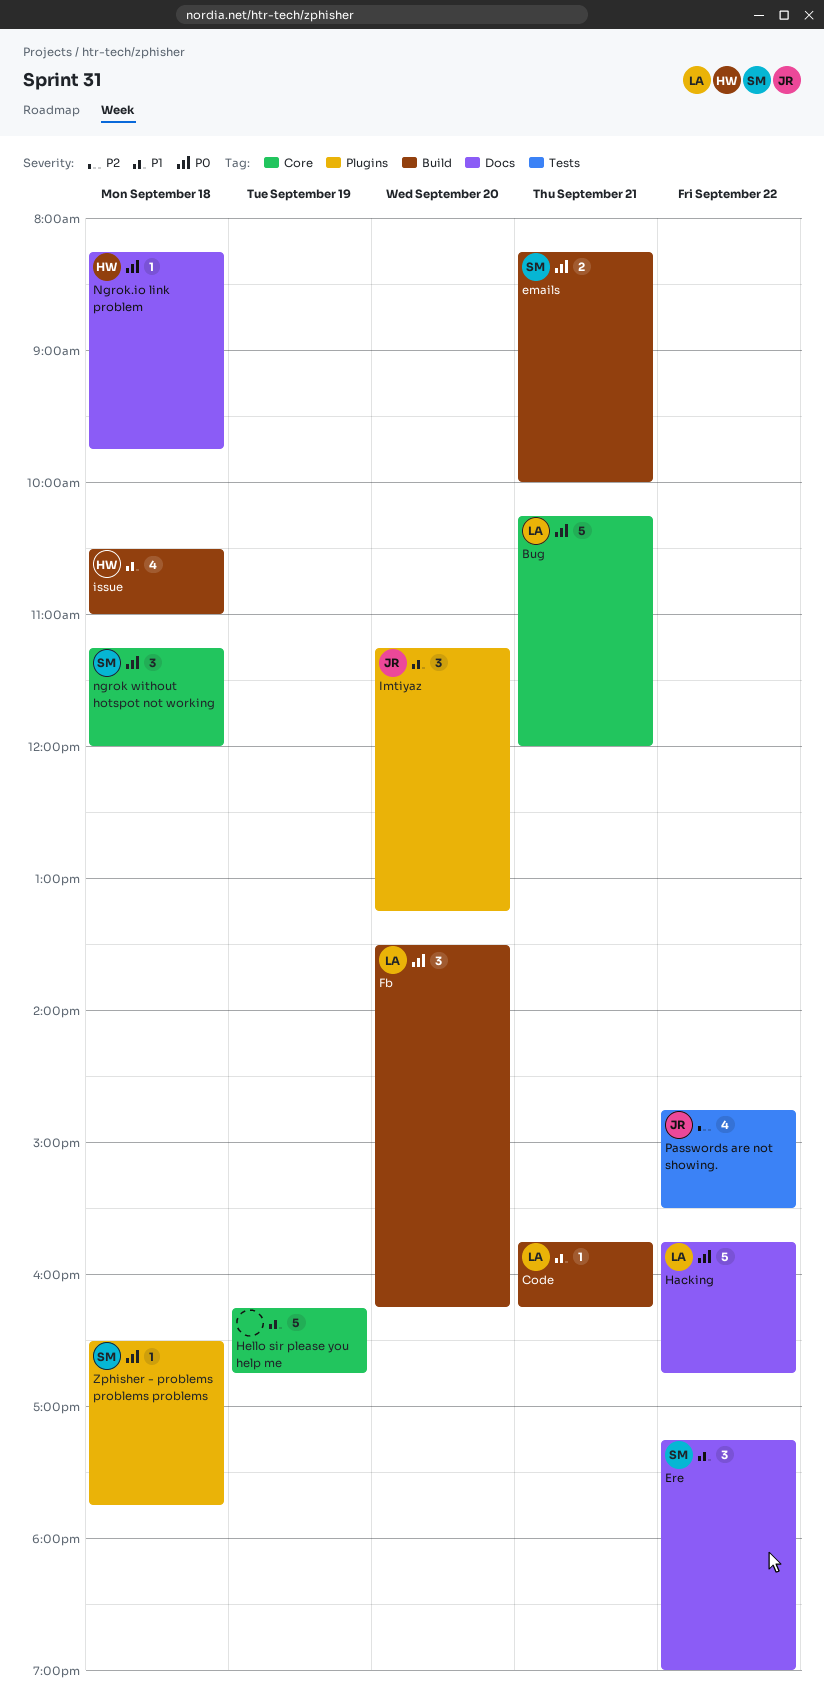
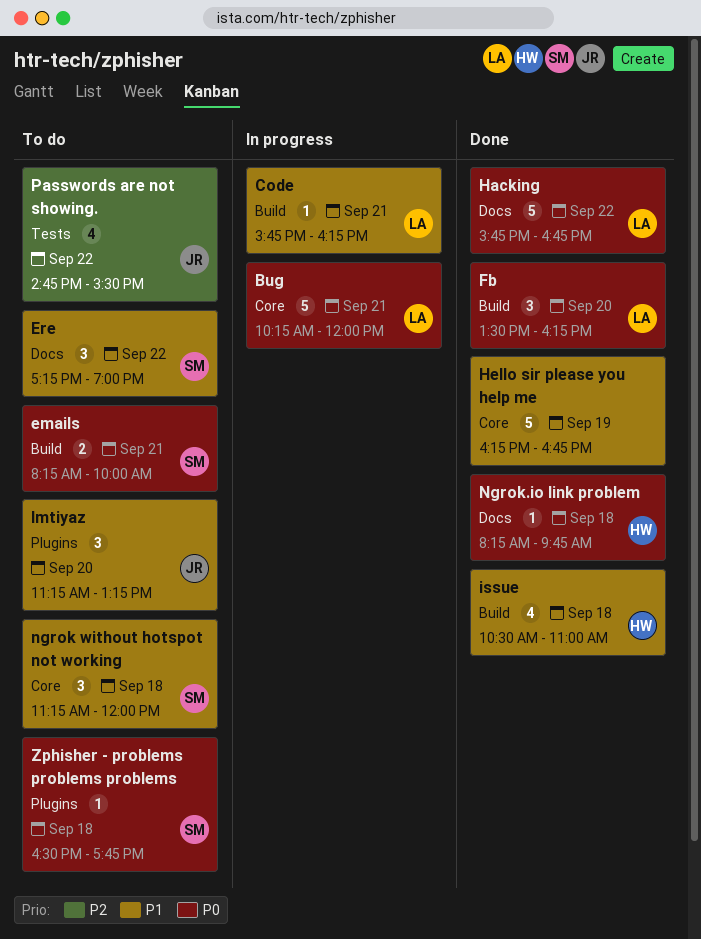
ngrok without hotspot not working, priority: P0 -> P1

